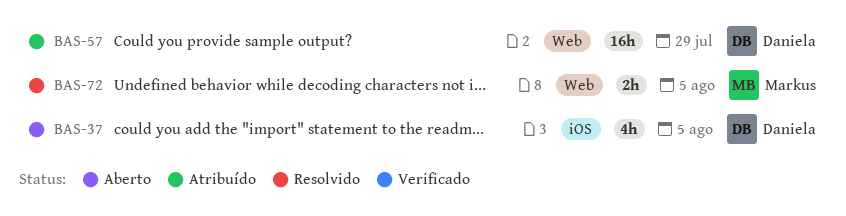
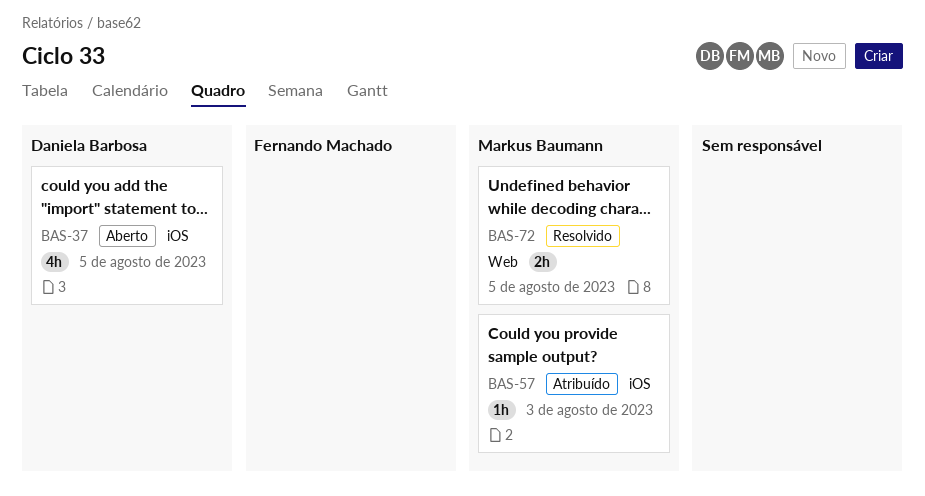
BAS-57, owner: Daniela Barbosa -> Markus Baumann
BAS-57, label: Web -> iOS
BAS-57, estimate: 16h -> 1h
BAS-57, due: Jul 29 -> Aug 3

